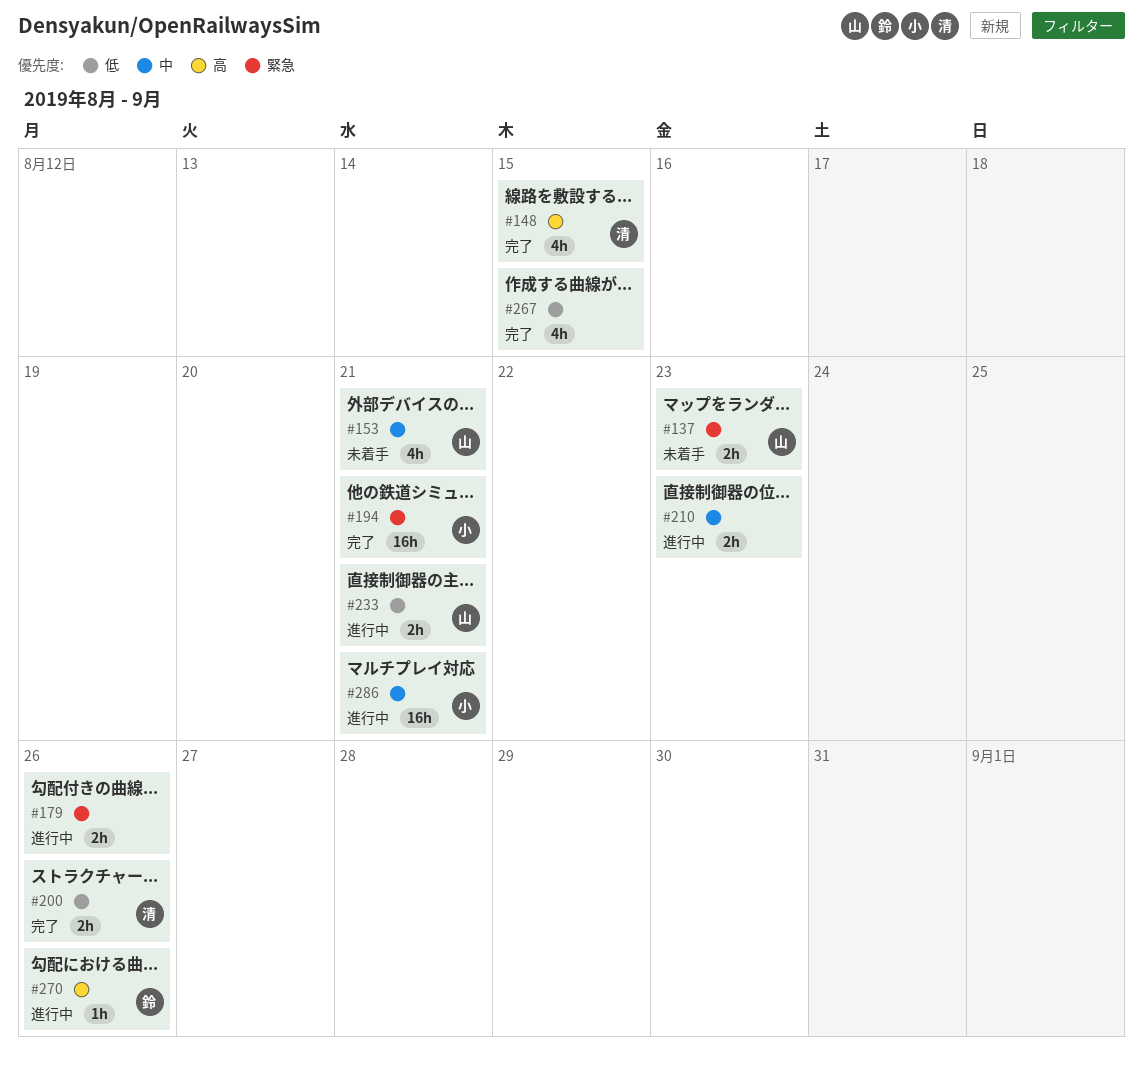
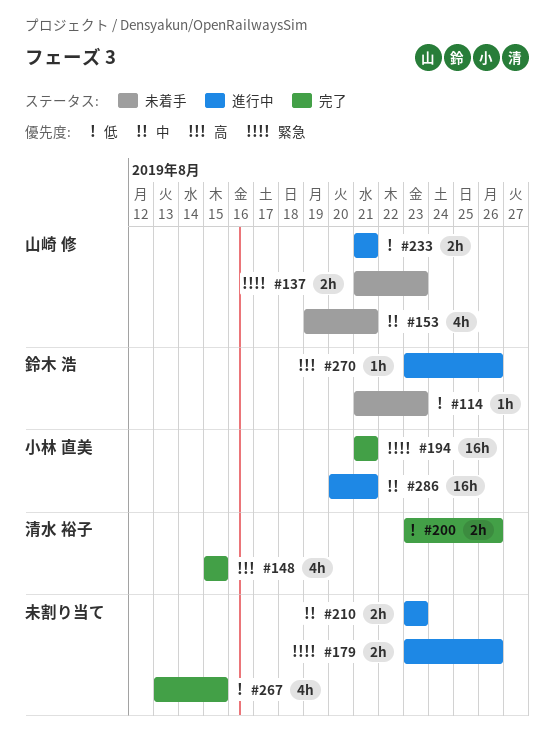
#114: none -> present

